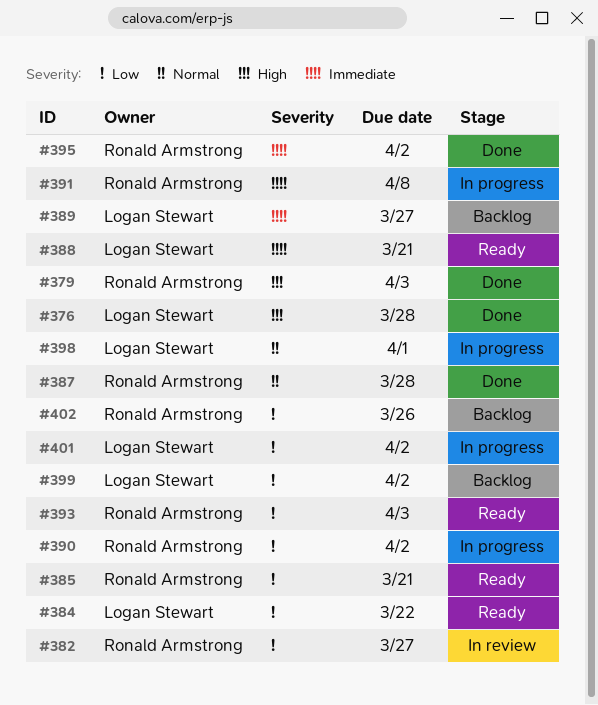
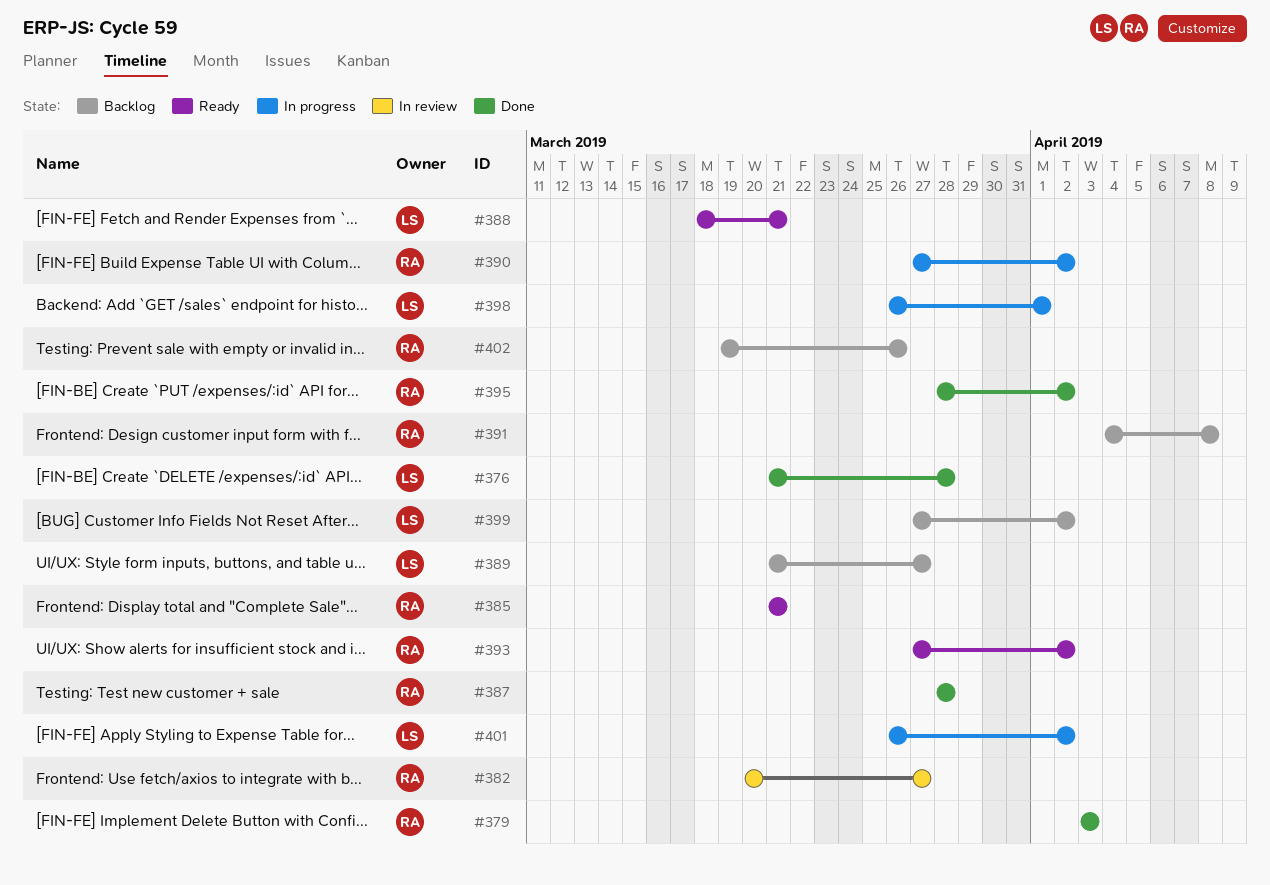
#384: present -> none
#391, status: In progress -> Backlog
#393, due: Apr 3 -> Apr 2

